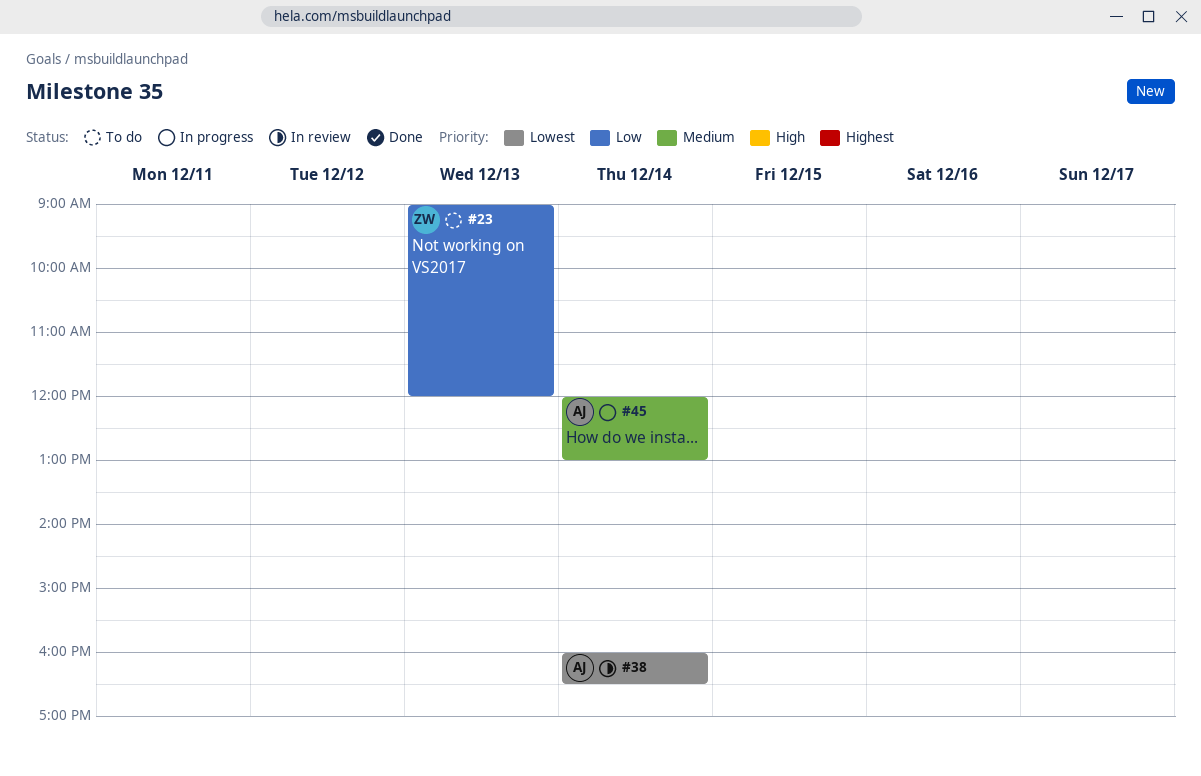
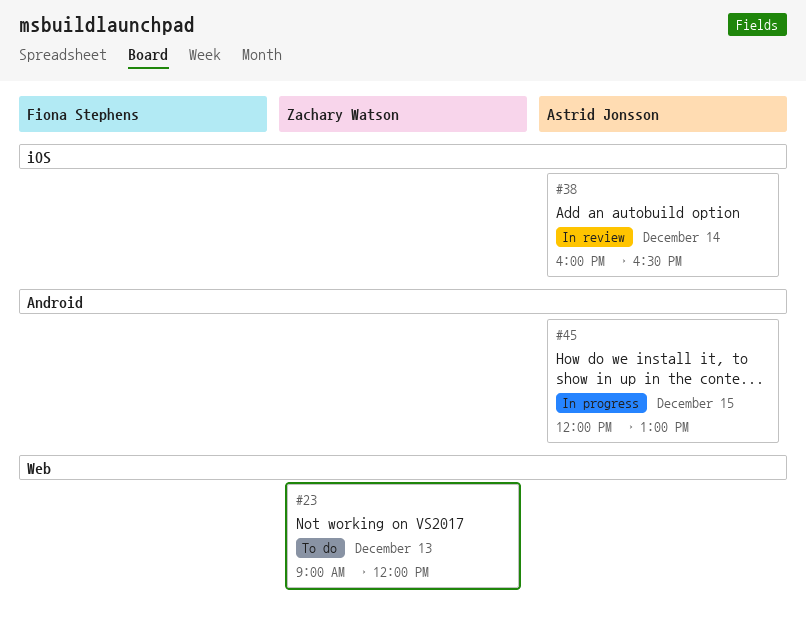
#45, day: Dec 14 -> Dec 15

